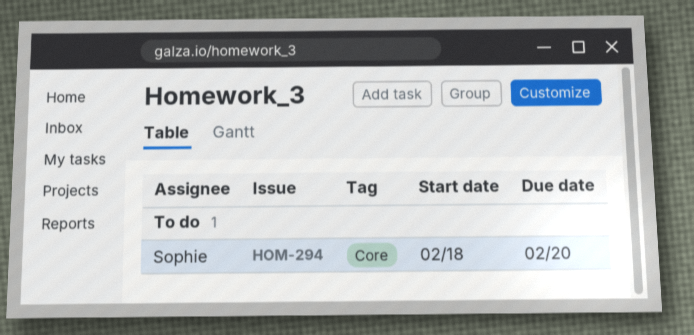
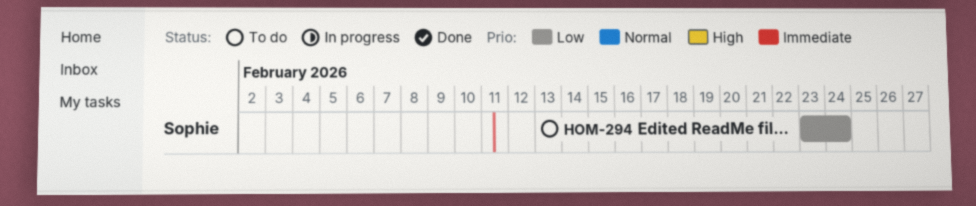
HOM-294, start: Feb 18 -> Feb 23
HOM-294, due: Feb 20 -> Feb 24

